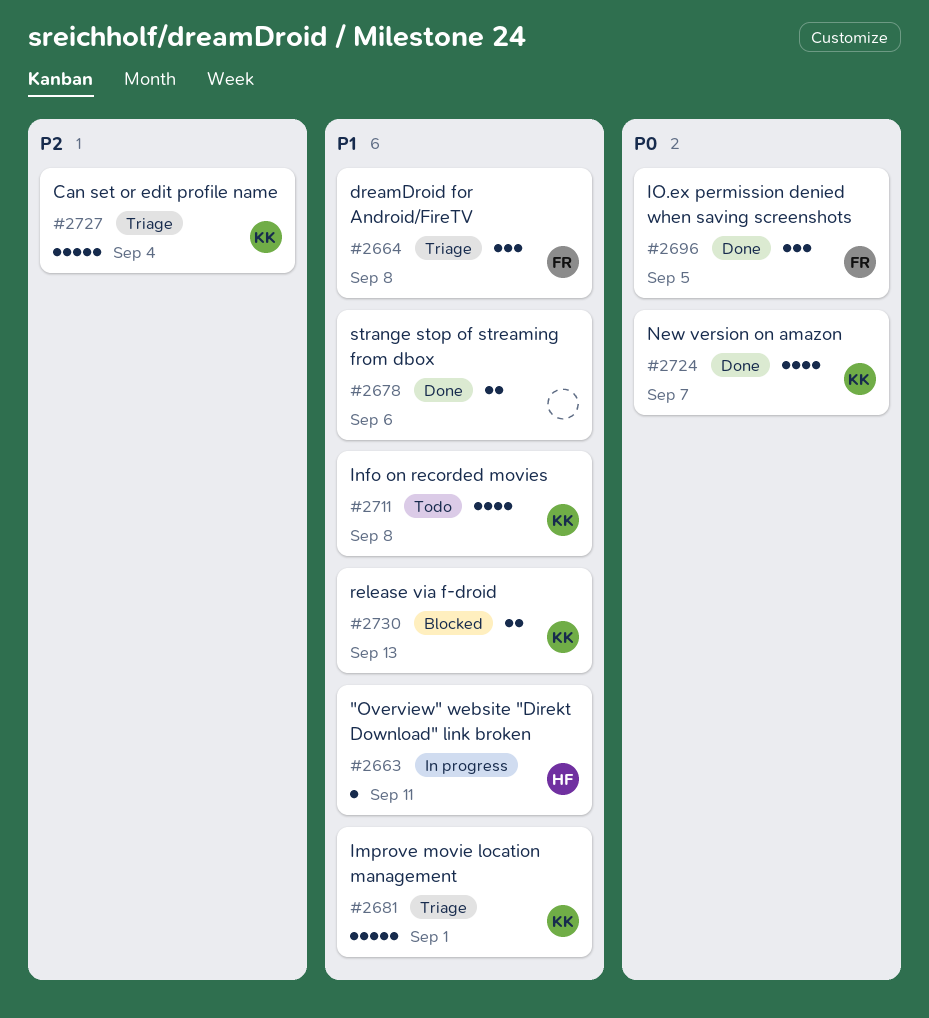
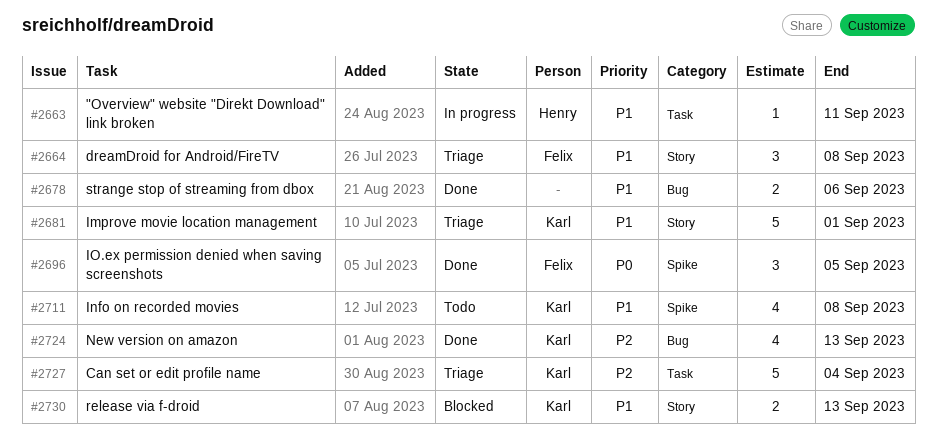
#2724, priority: P0 -> P2
#2724, due: Sep 7 -> Sep 13

